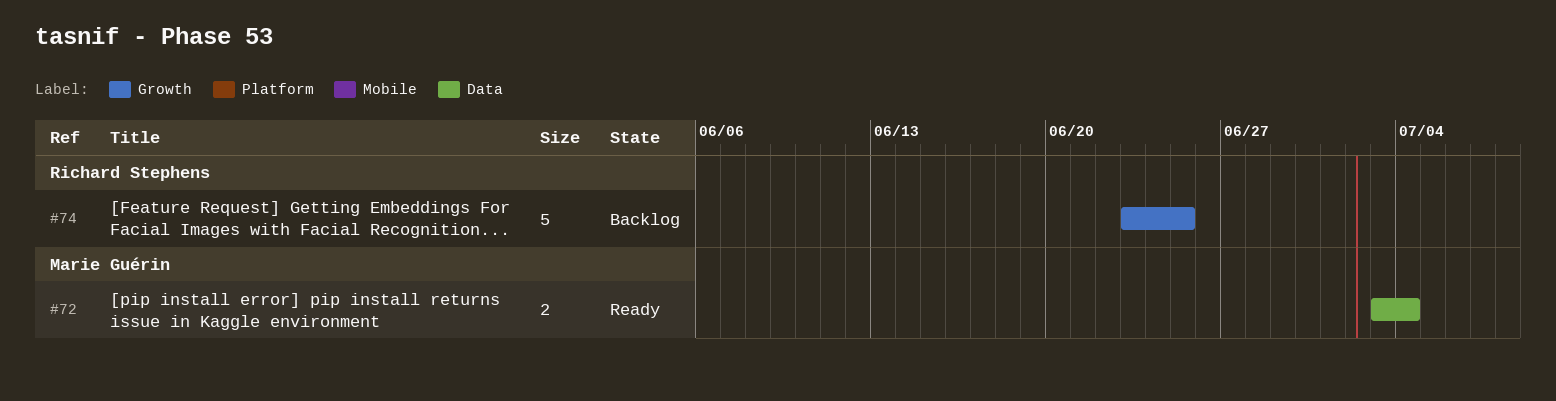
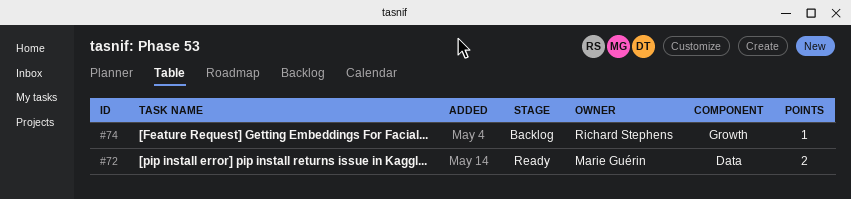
#74, estimate: 5 -> 1

